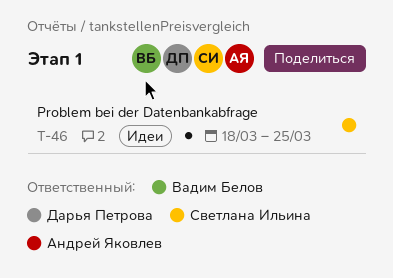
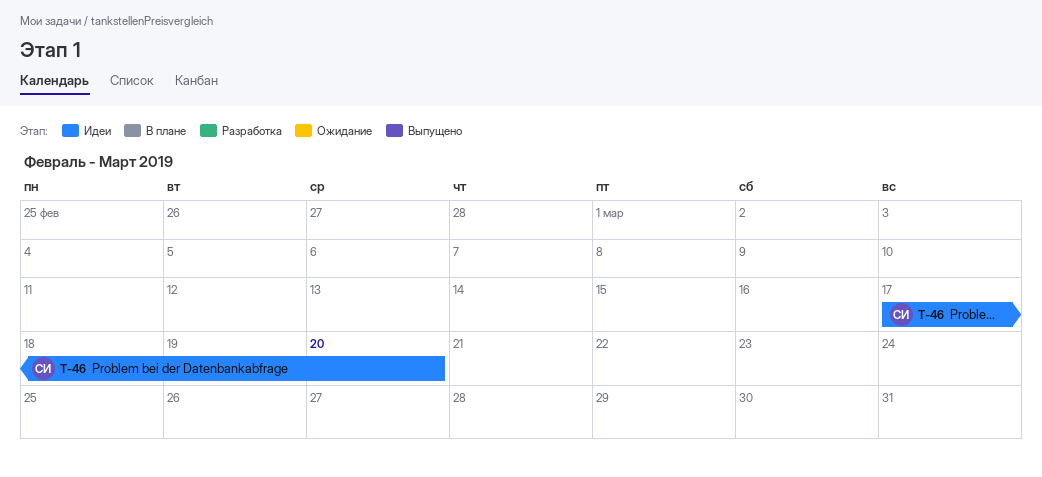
T-46, start: Mar 18 -> Mar 17
T-46, due: Mar 25 -> Mar 20

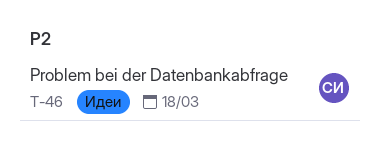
T-46, due: Mar 20 -> Mar 18

